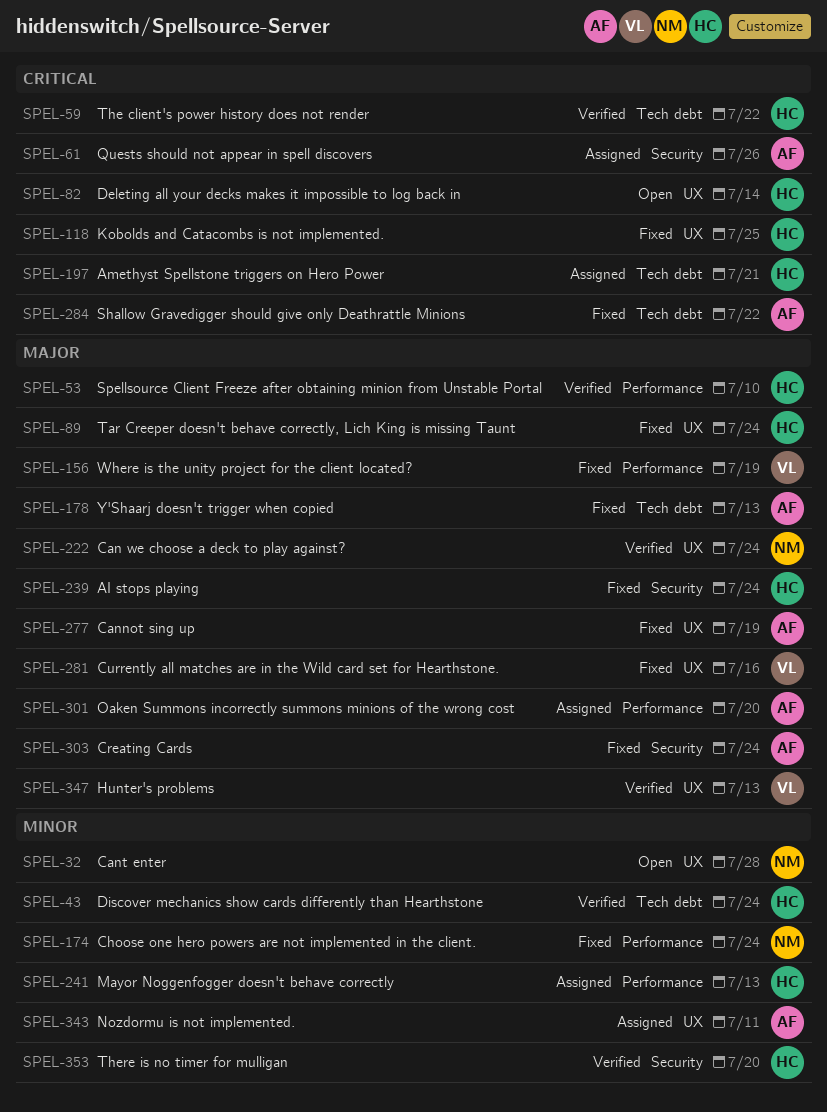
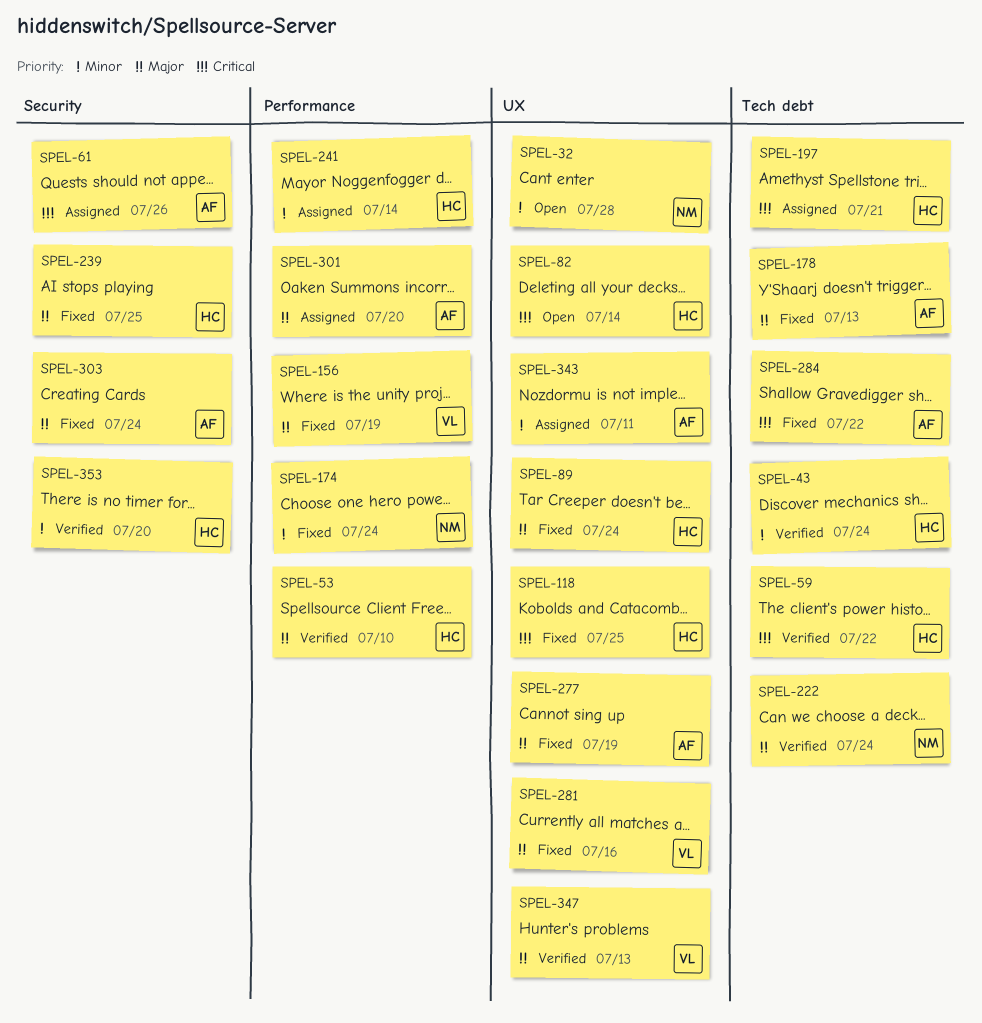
SPEL-222, label: UX -> Tech debt
SPEL-239, due: Jul 24 -> Jul 25
SPEL-241, due: Jul 13 -> Jul 14

